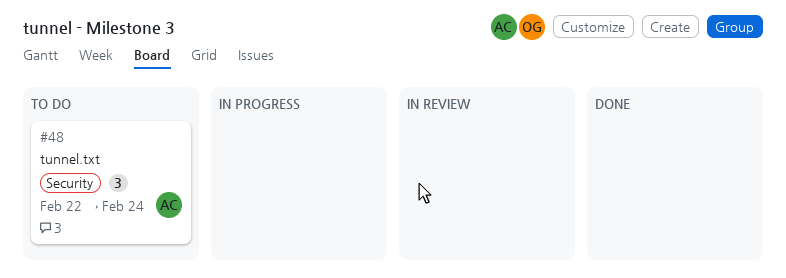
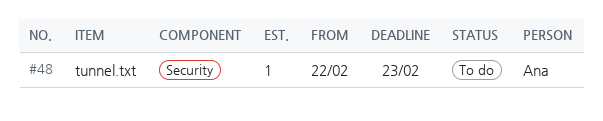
#48, estimate: 3 -> 1
#48, due: Feb 24 -> Feb 23

